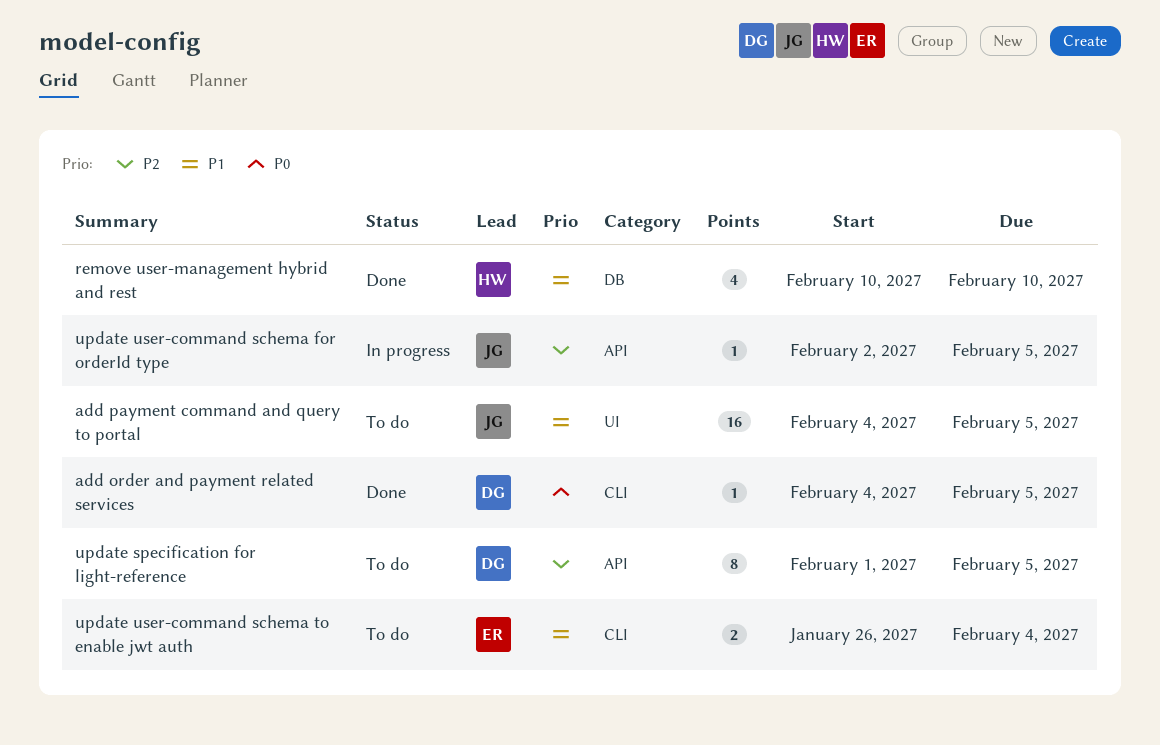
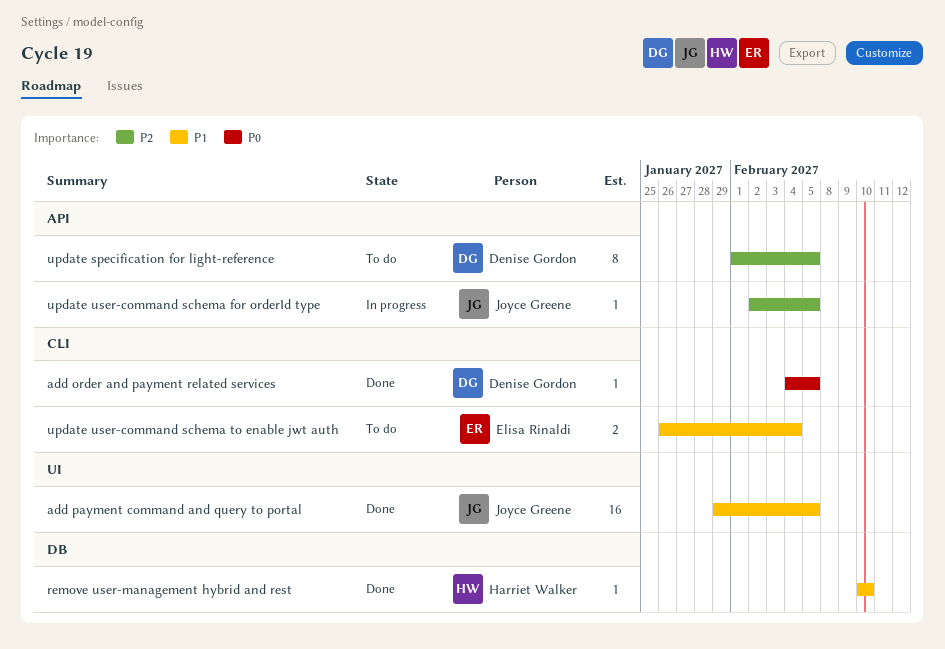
add payment command and query to portal, status: To do -> Done
add payment command and query to portal, start: Feb 4 -> Jan 29
remove user-management hybrid and rest, estimate: 4 -> 1

